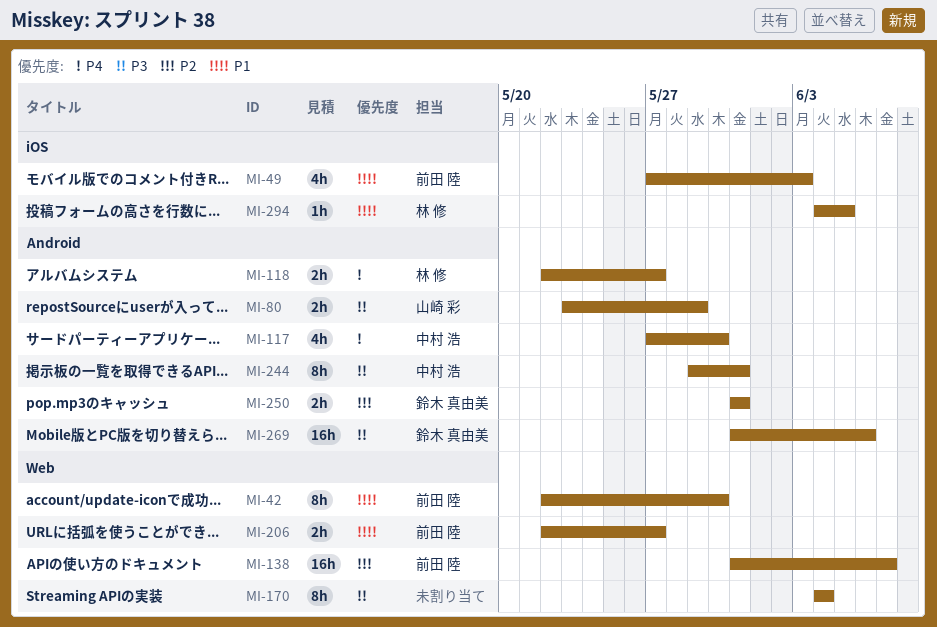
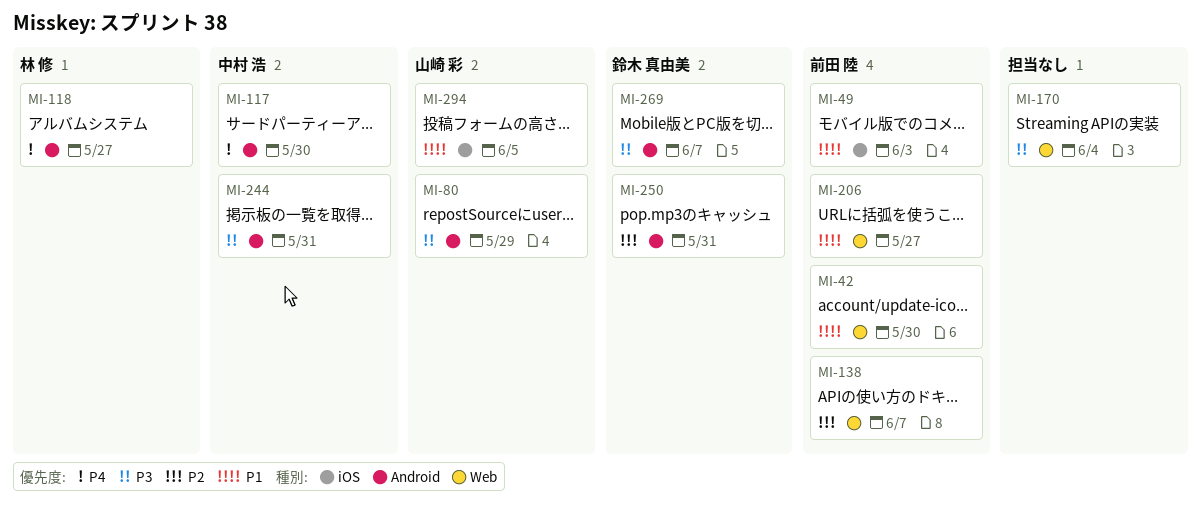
MI-269, due: Jun 6 -> Jun 7
MI-294, owner: 林 修 -> 山崎 彩

